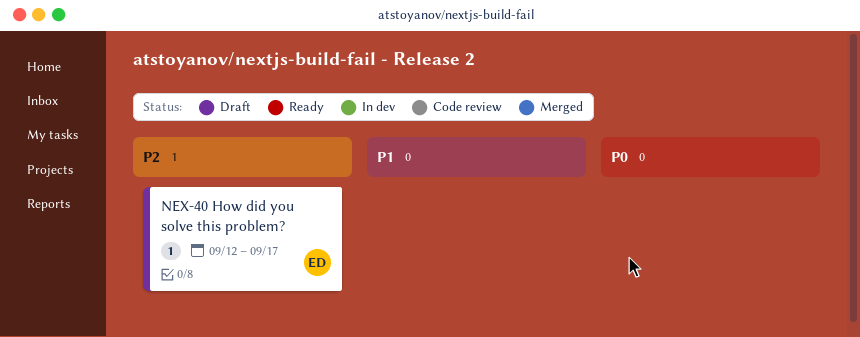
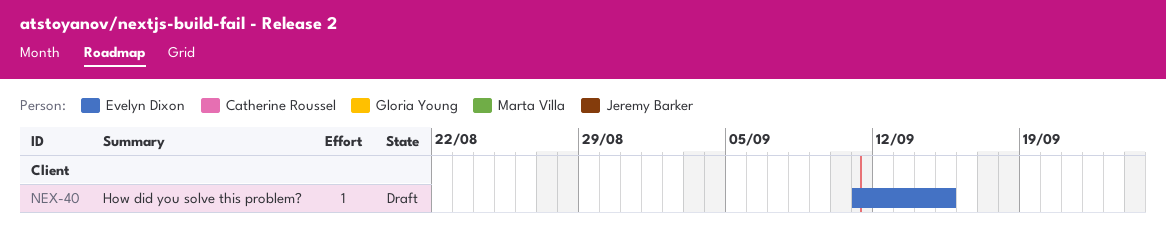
NEX-40, start: Sep 12 -> Sep 11
NEX-40, due: Sep 17 -> Sep 15

